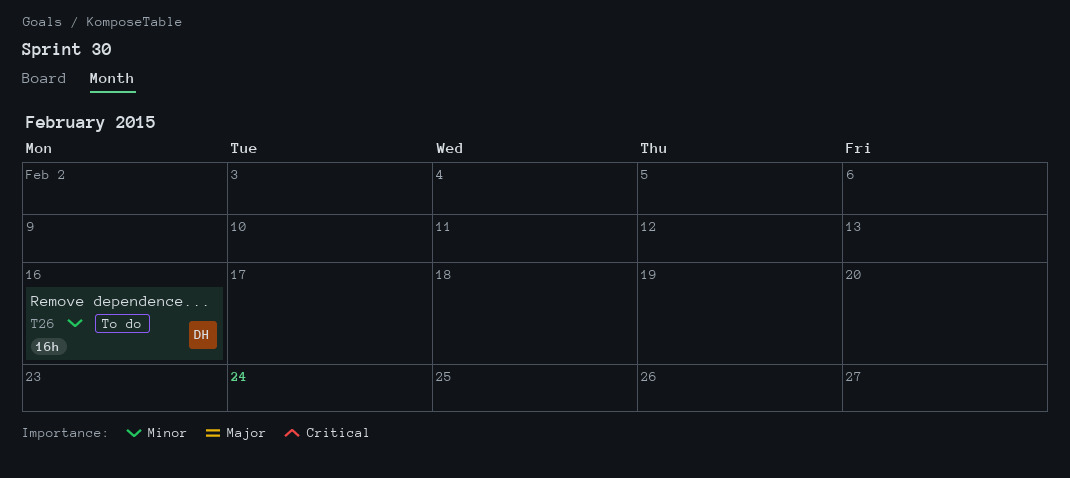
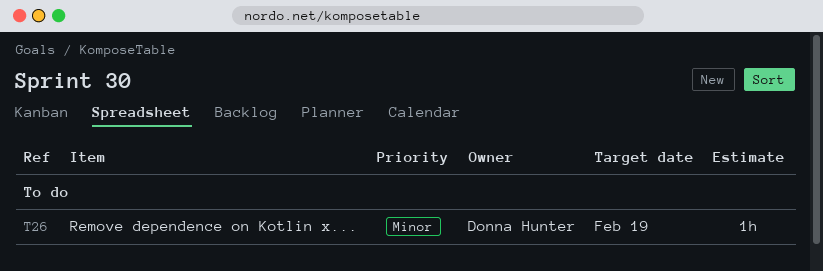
T26, estimate: 16h -> 1h
T26, due: Feb 16 -> Feb 19

